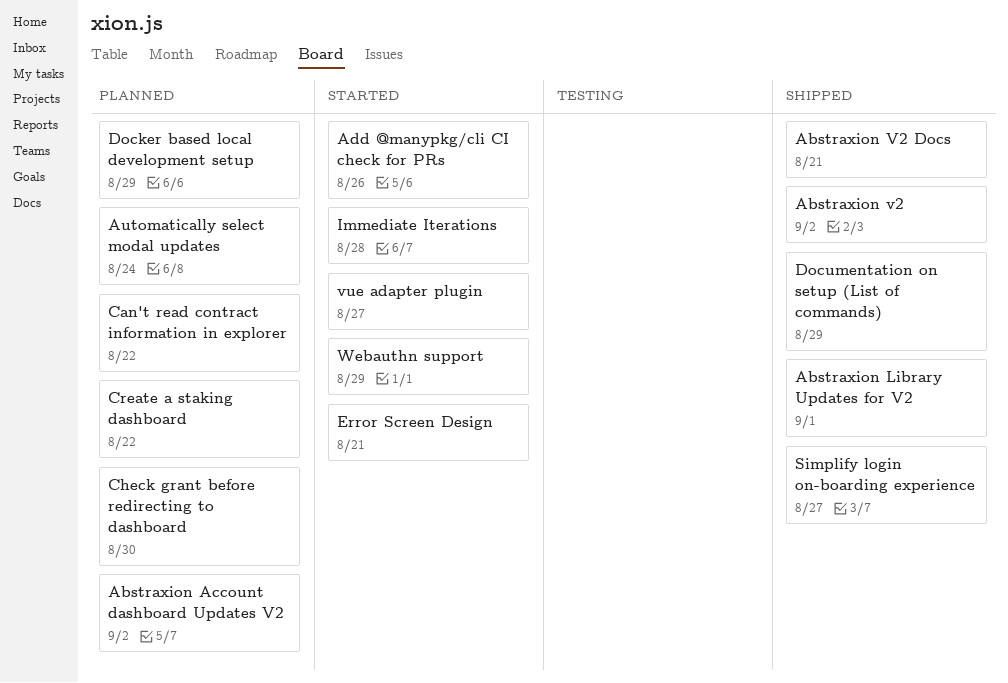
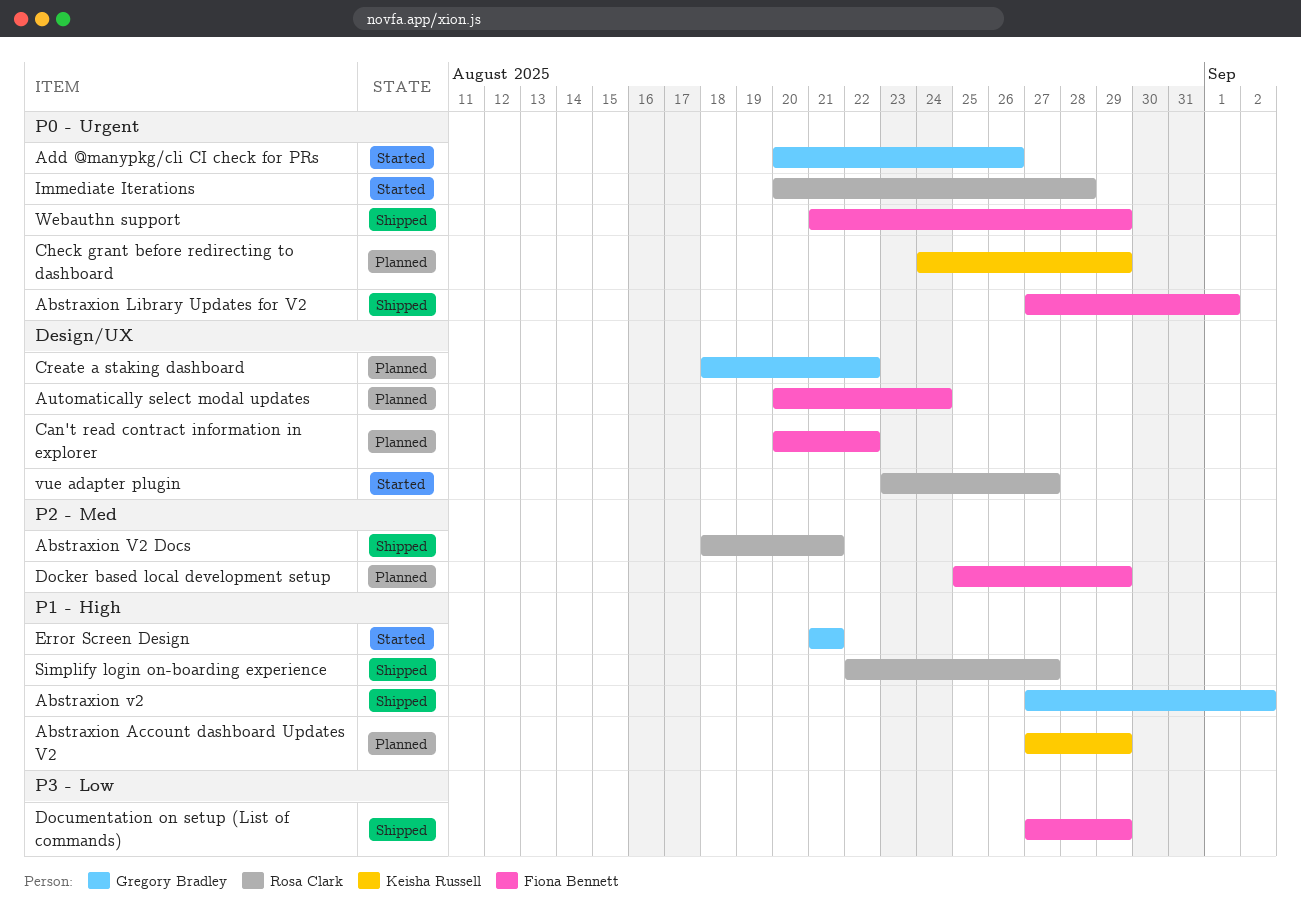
Abstraxion Account dashboard Updates V2, due: Sep 2 -> Aug 29
Check grant before redirecting to dashboard, due: Aug 30 -> Aug 29
Webauthn support, status: Started -> Shipped

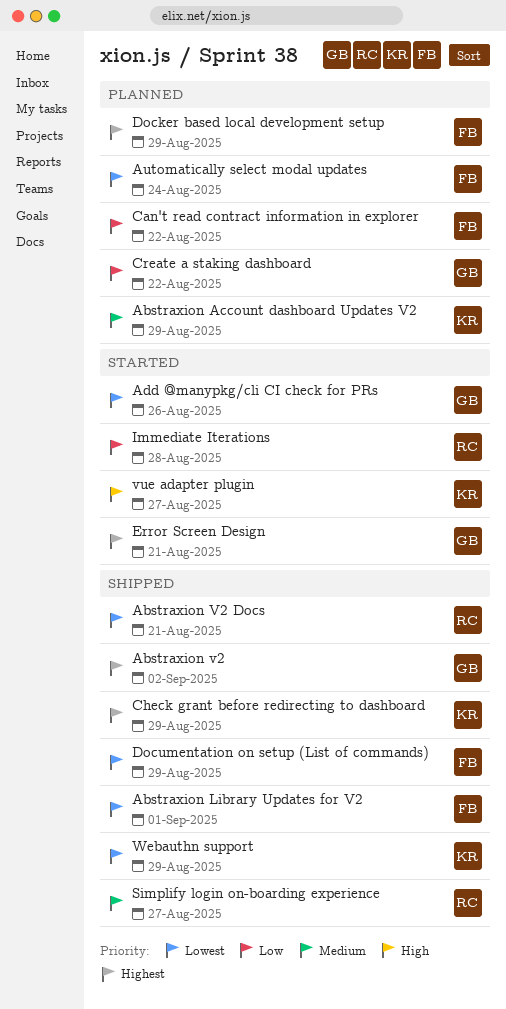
Check grant before redirecting to dashboard, status: Planned -> Shipped
vue adapter plugin, owner: Rosa Clark -> Keisha Russell
Webauthn support, owner: Fiona Bennett -> Keisha Russell

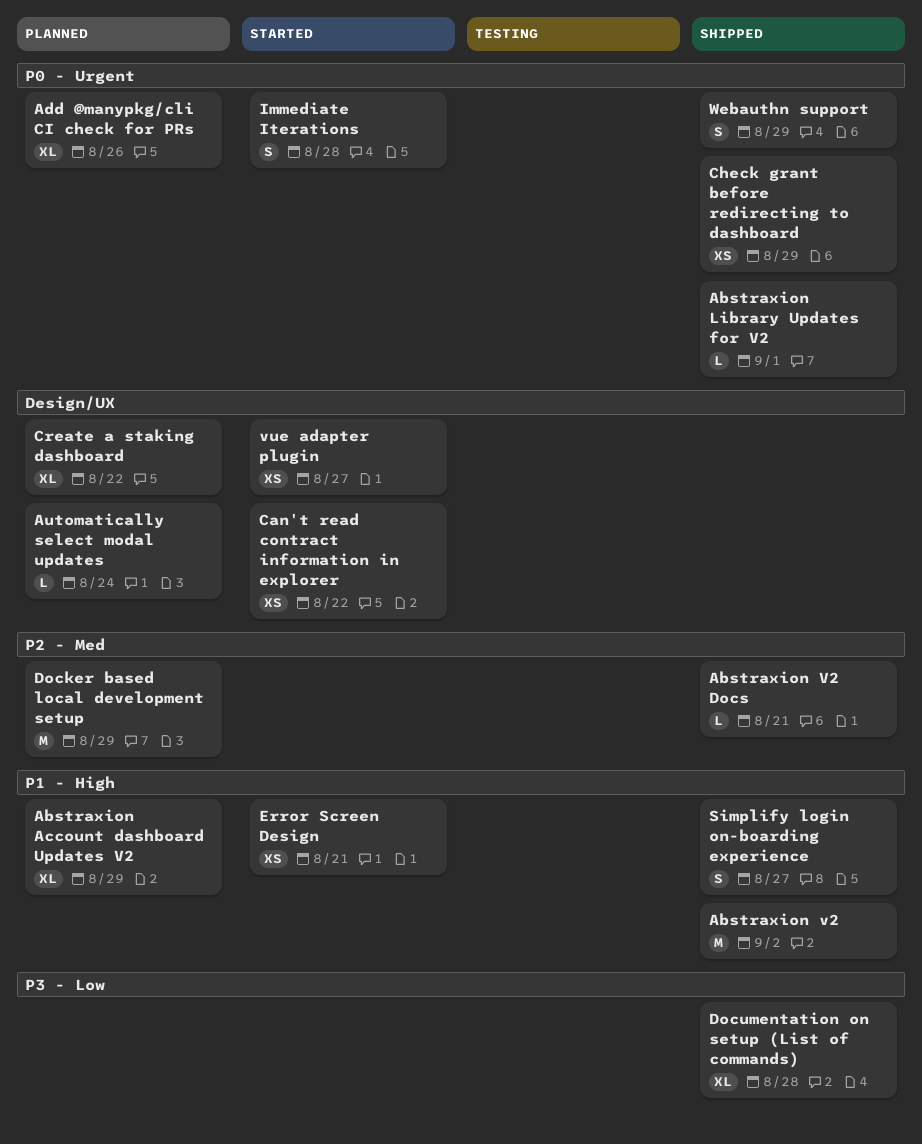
Add @manypkg/cli CI check for PRs, status: Started -> Planned
Can't read contract information in explorer, status: Planned -> Started
Documentation on setup (List of commands), due: Aug 29 -> Aug 28

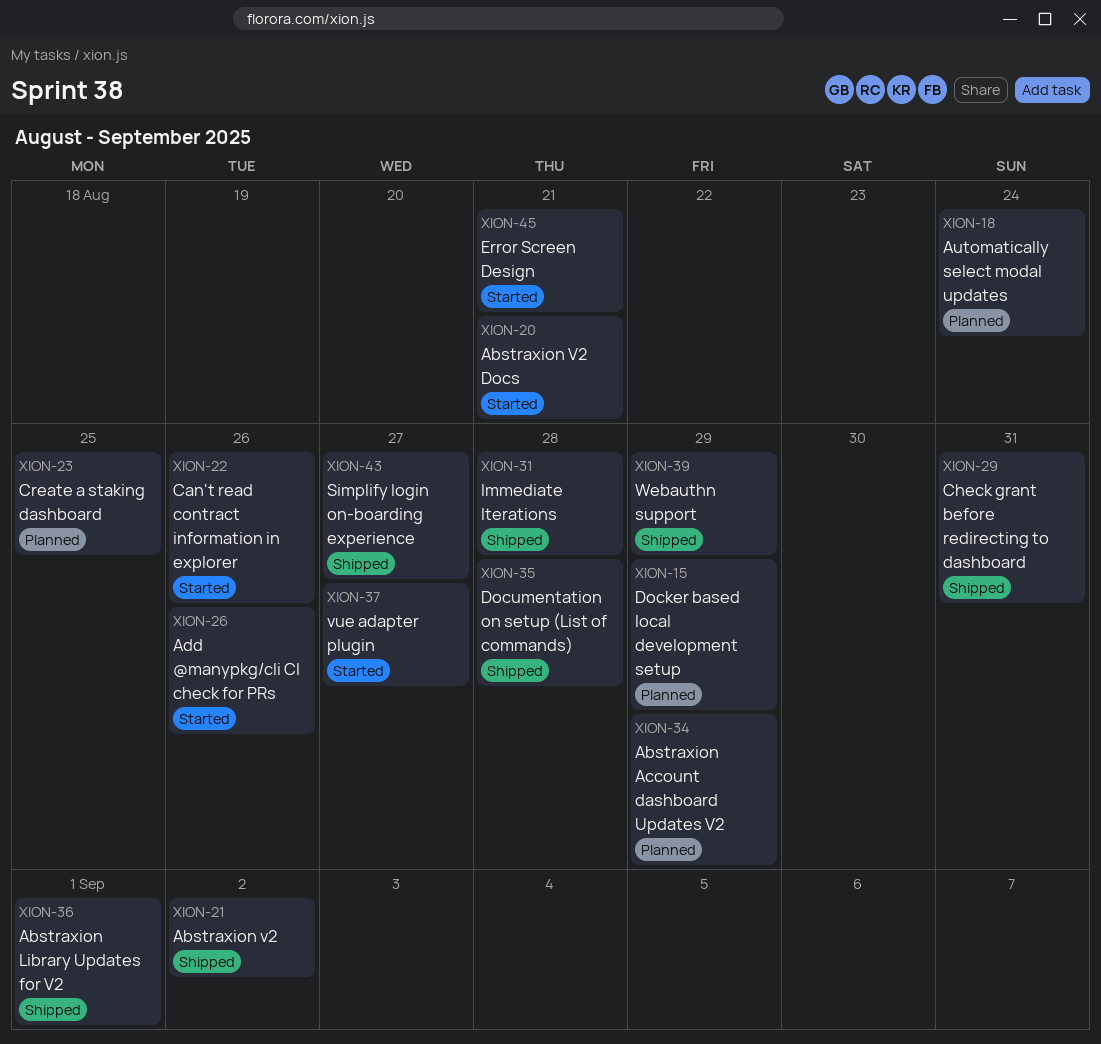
Abstraxion V2 Docs, status: Shipped -> Started
Add @manypkg/cli CI check for PRs, status: Planned -> Started
Can't read contract information in explorer, due: Aug 22 -> Aug 26
Check grant before redirecting to dashboard, due: Aug 29 -> Aug 31
Create a staking dashboard, due: Aug 22 -> Aug 25
Immediate Iterations, status: Started -> Shipped

